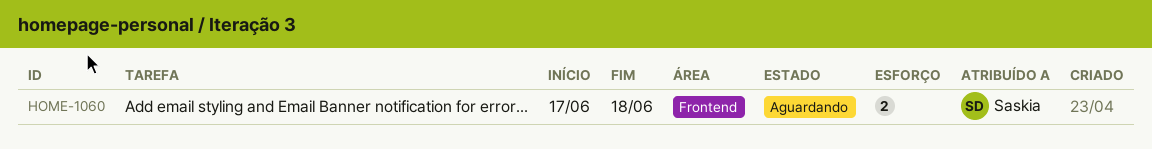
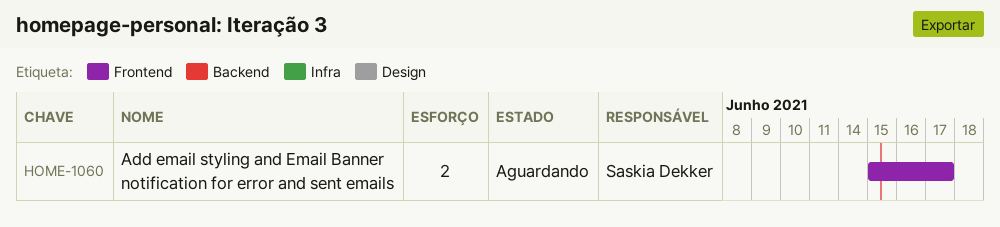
HOME-1060, start: Jun 17 -> Jun 15
HOME-1060, due: Jun 18 -> Jun 17

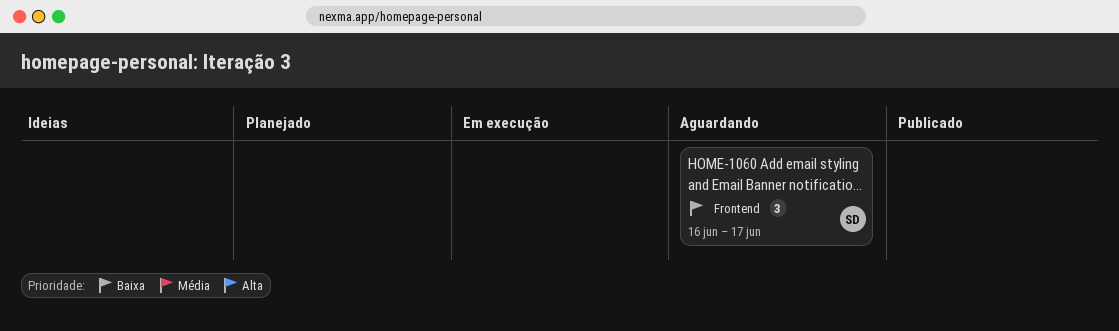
HOME-1060, estimate: 2 -> 3
HOME-1060, start: Jun 15 -> Jun 16

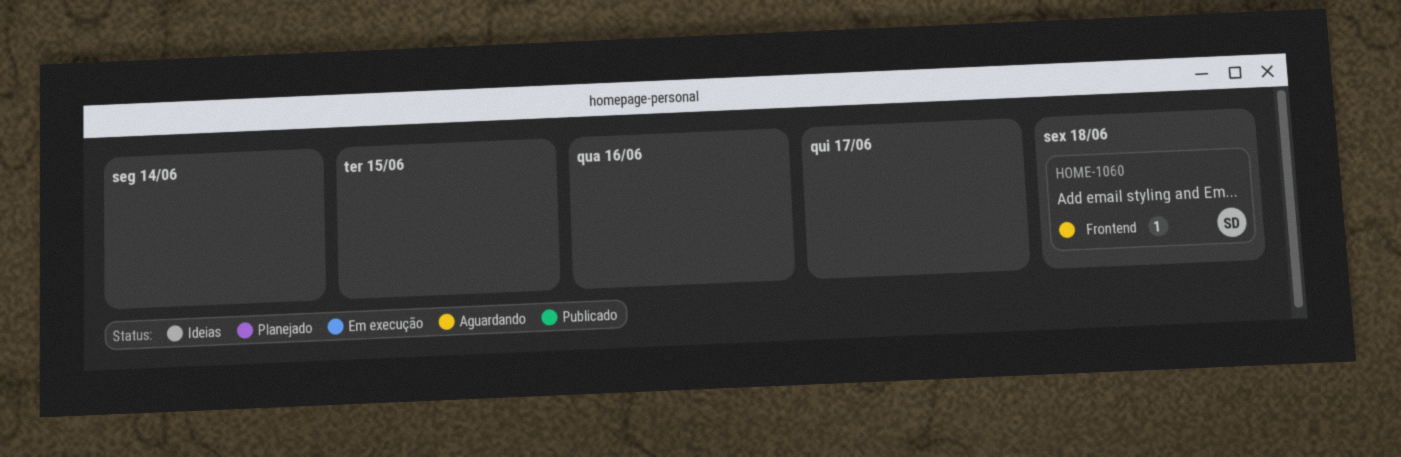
HOME-1060, estimate: 3 -> 1
HOME-1060, due: Jun 17 -> Jun 18

